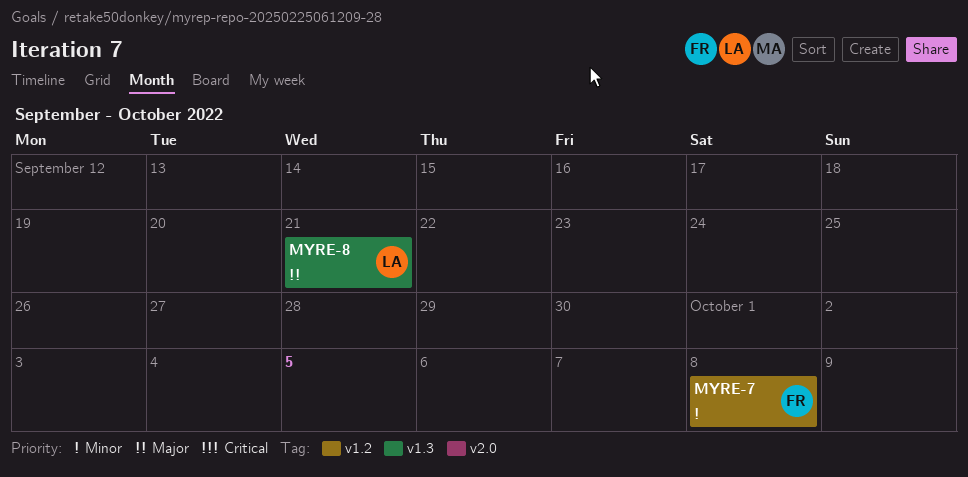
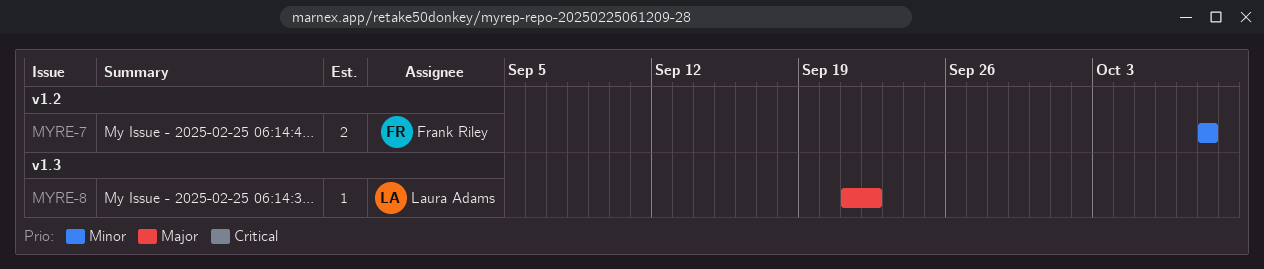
MYRE-8, due: Sep 21 -> Sep 22

